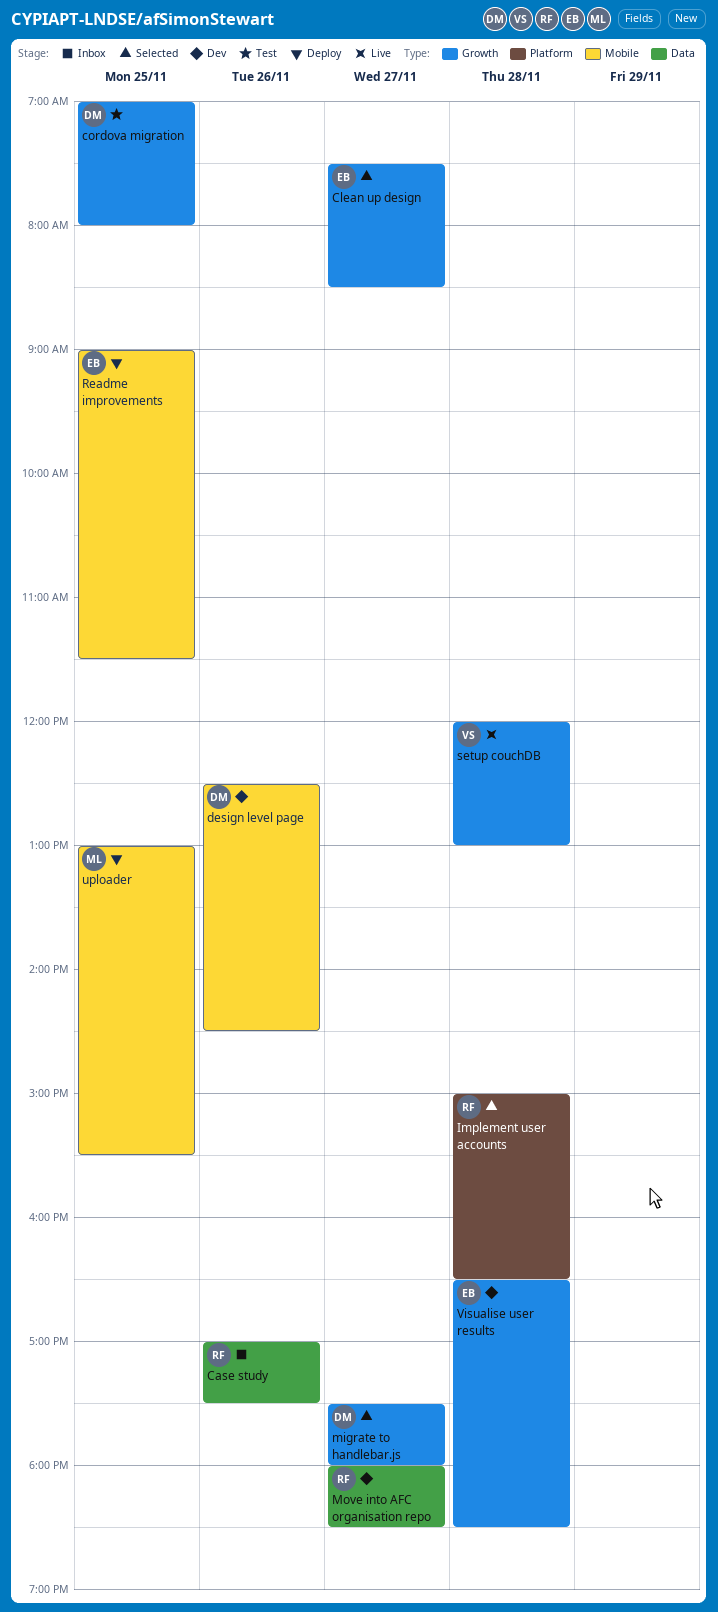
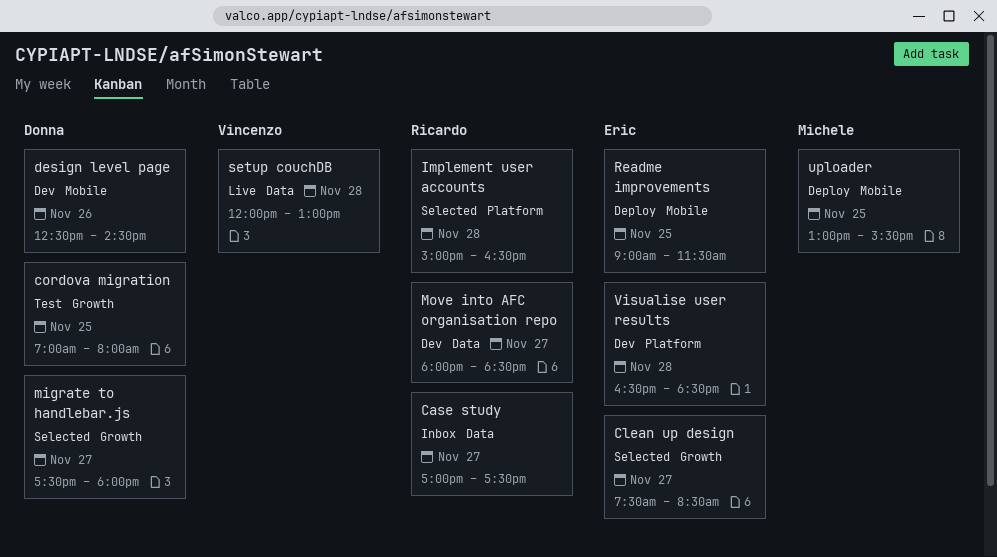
Case study, day: Nov 26 -> Nov 27
setup couchDB, label: Growth -> Data
Visualise user results, label: Growth -> Platform

